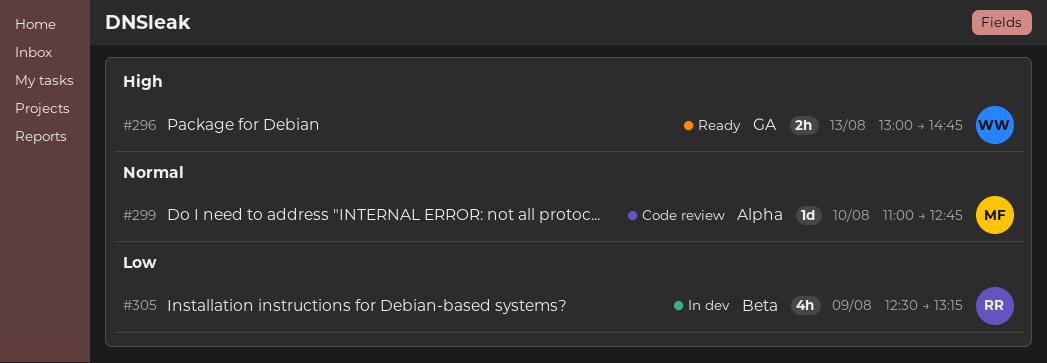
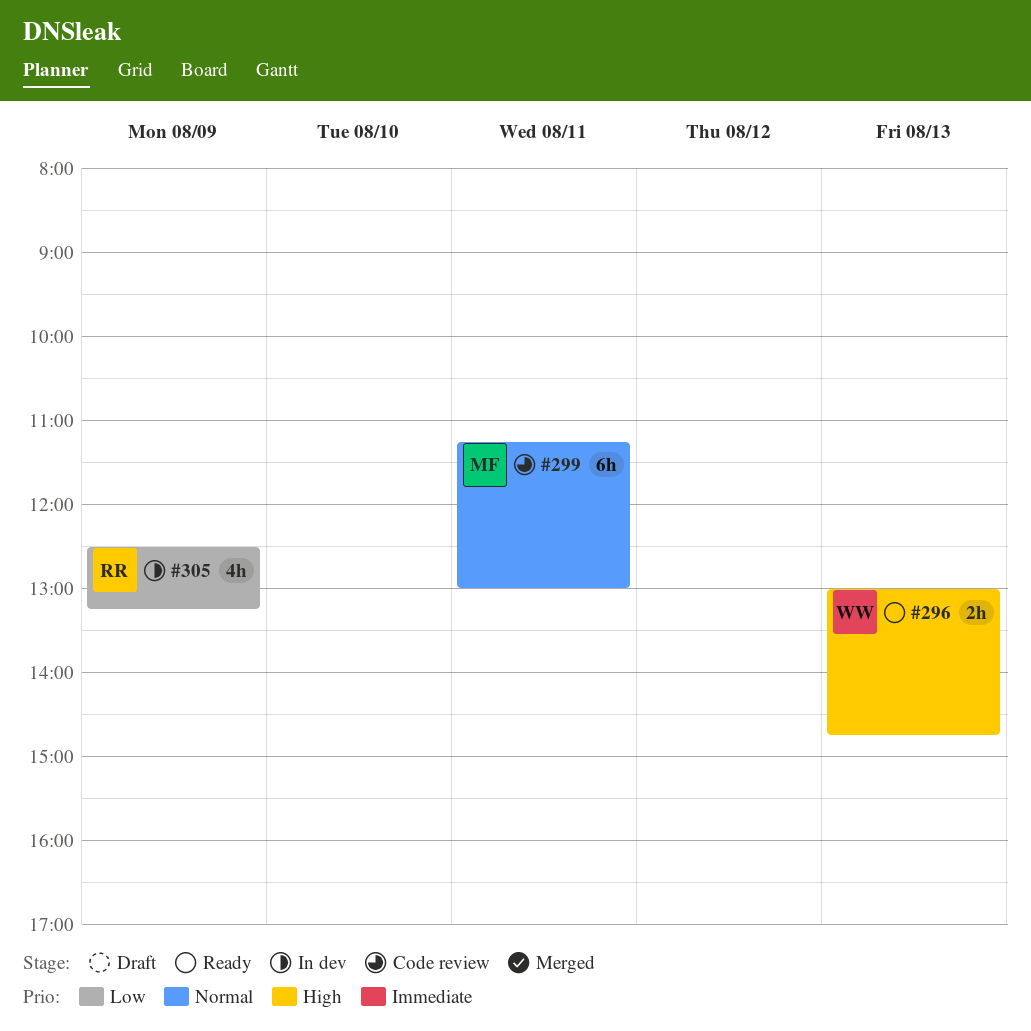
#299, estimate: 1d -> 6h
#299, day: Aug 10 -> Aug 11
#299, begins: 11:00 -> 11:15
#299, ends: 12:45 -> 13:00

